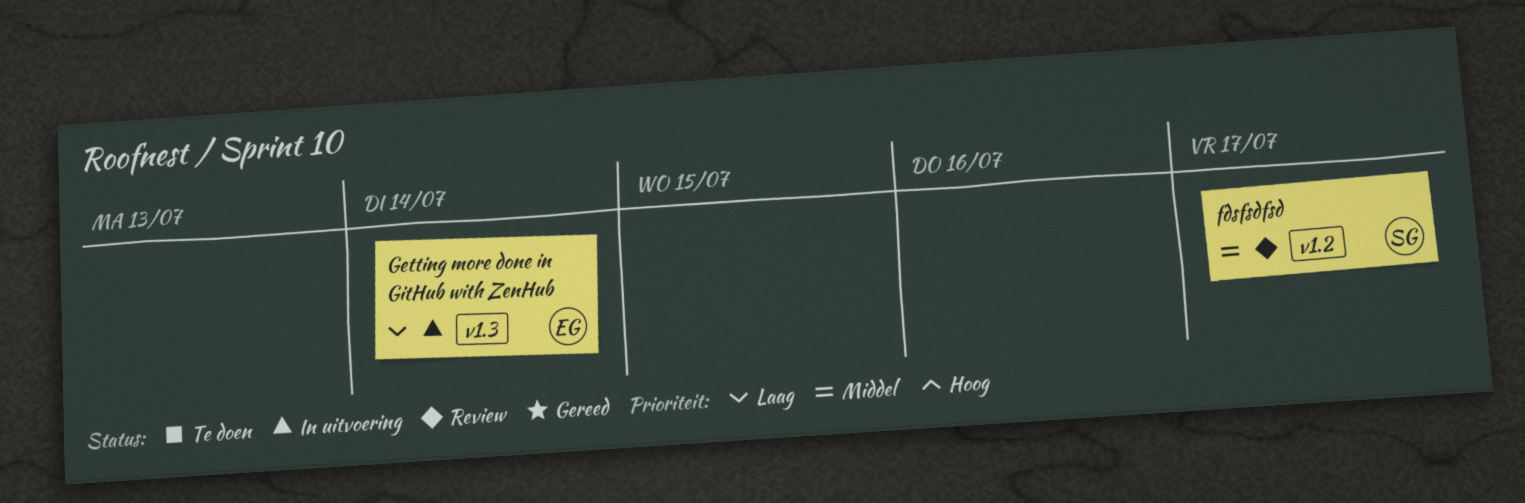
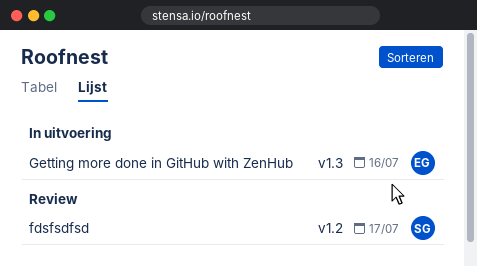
Getting more done in GitHub with ZenHub, due: Jul 14 -> Jul 16

